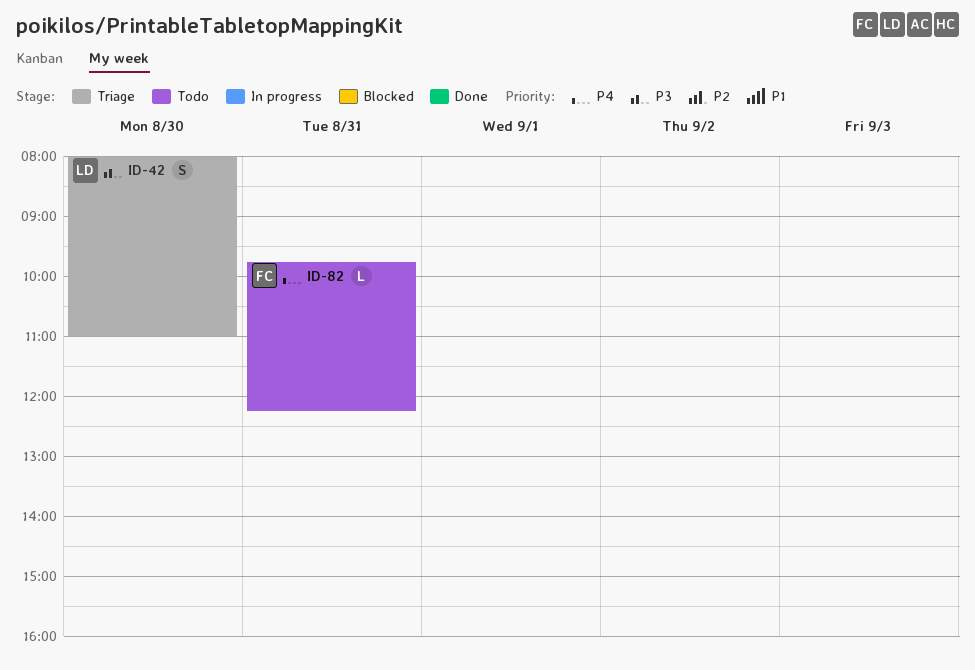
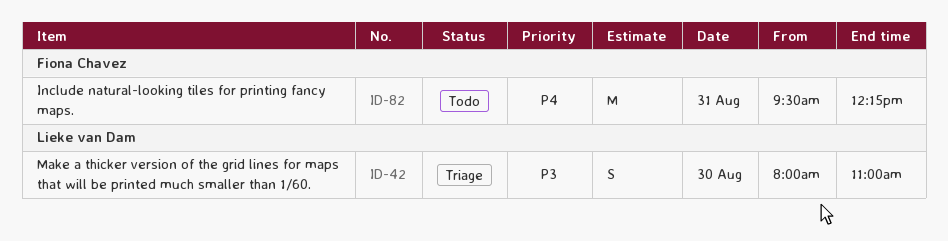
ID-82, estimate: L -> M
ID-82, begins: 09:45 -> 09:30

